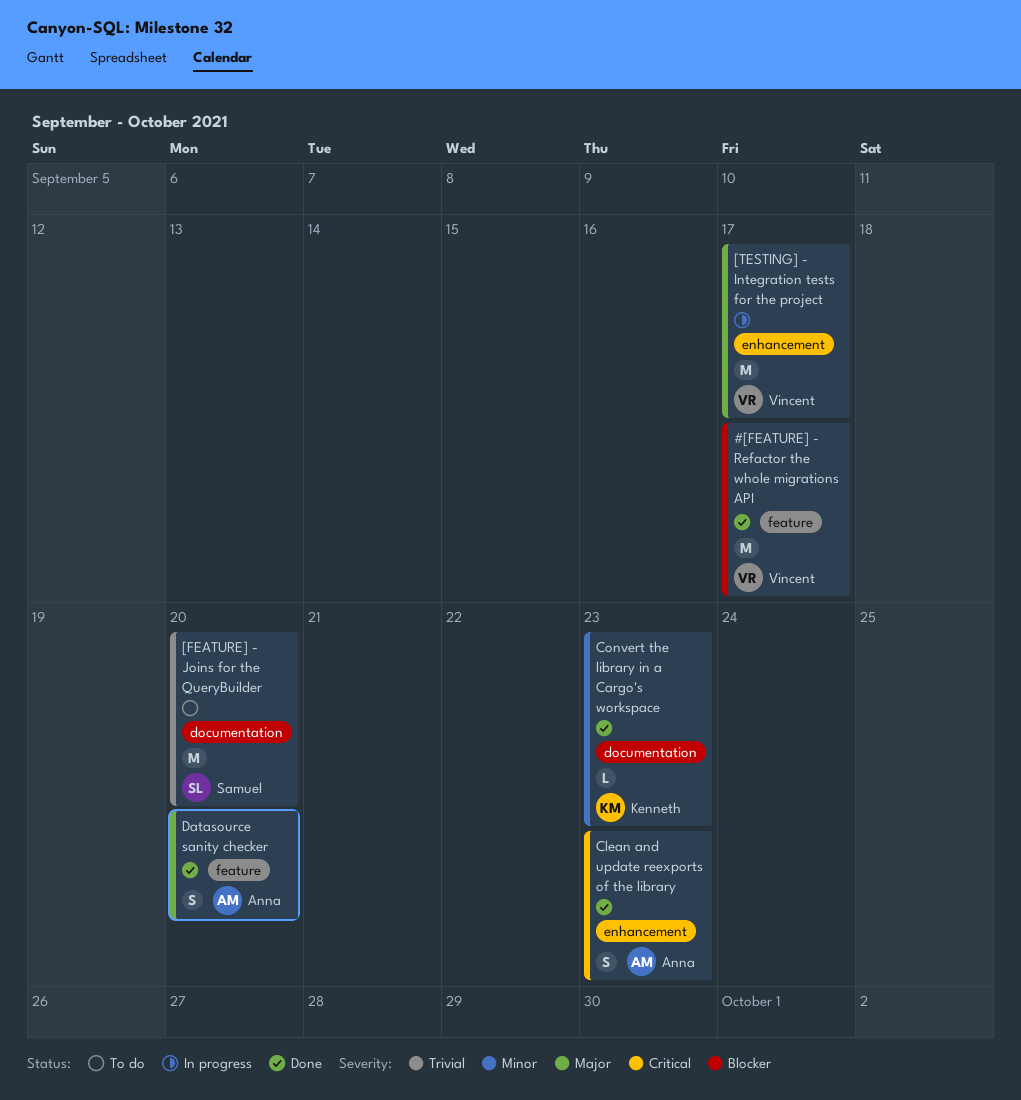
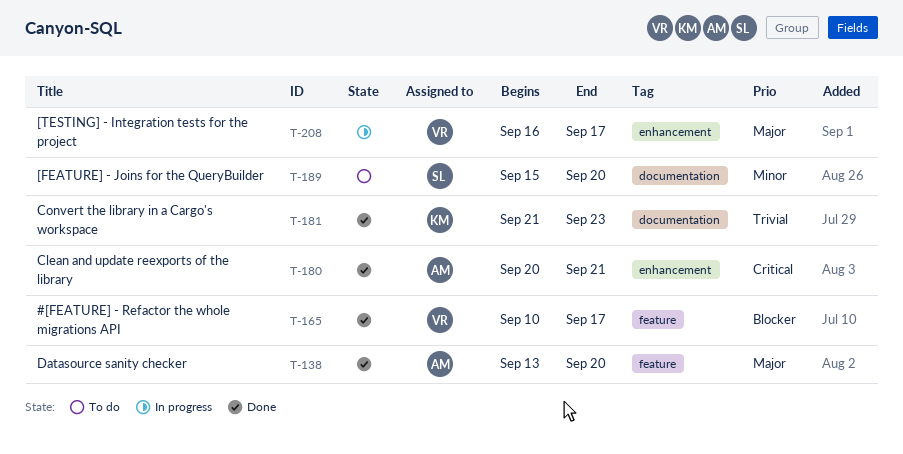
[FEATURE] - Joins for the QueryBuilder, priority: Trivial -> Minor
Clean and update reexports of the library, due: Sep 23 -> Sep 21
Convert the library in a Cargo's workspace, priority: Minor -> Trivial

